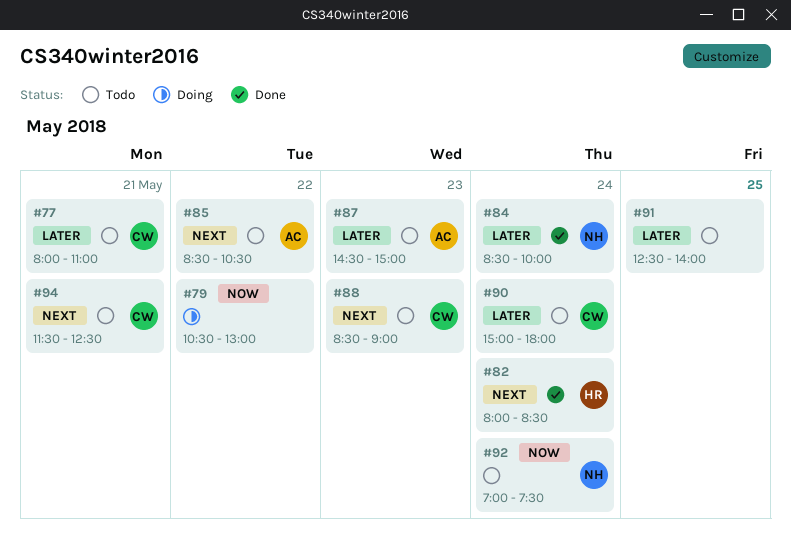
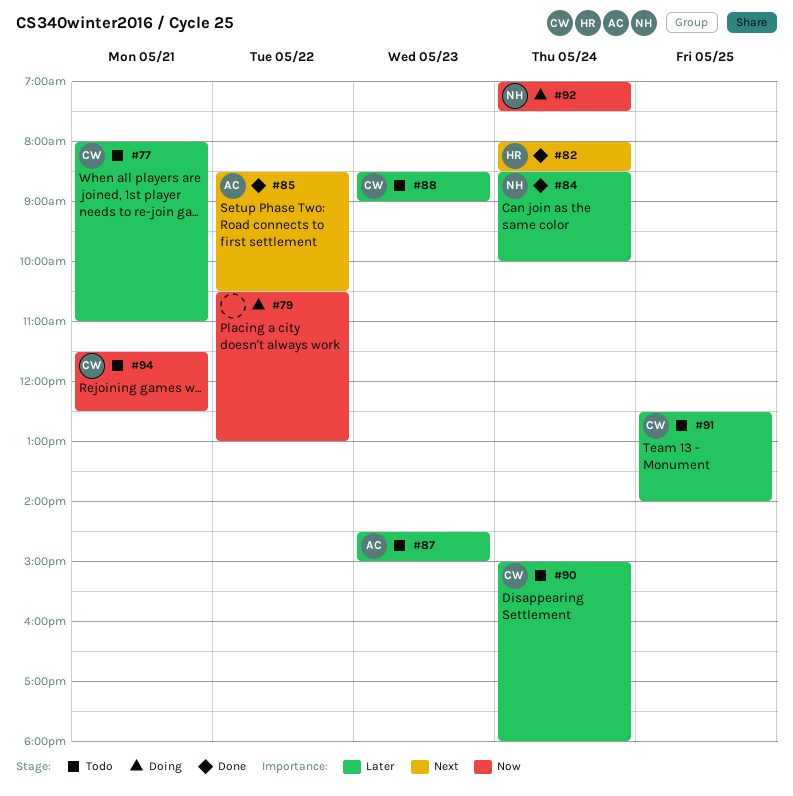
#85, status: Todo -> Done
#88, priority: Next -> Later
#91, owner: none -> CW
#92, status: Todo -> Doing
#94, priority: Next -> Now

